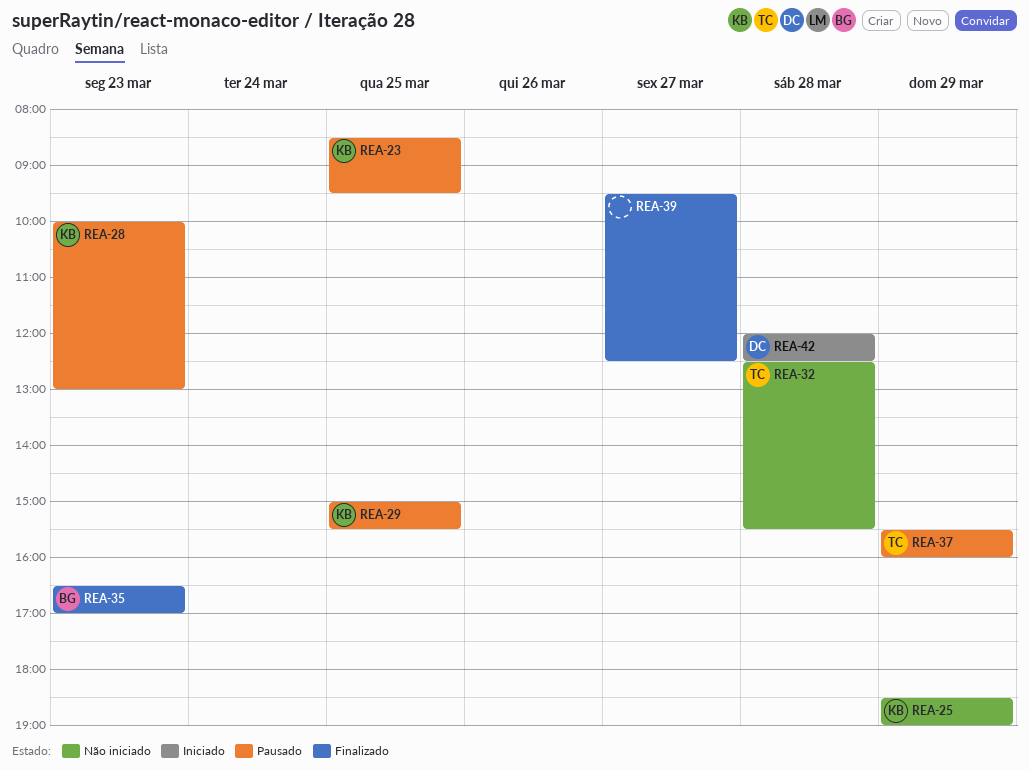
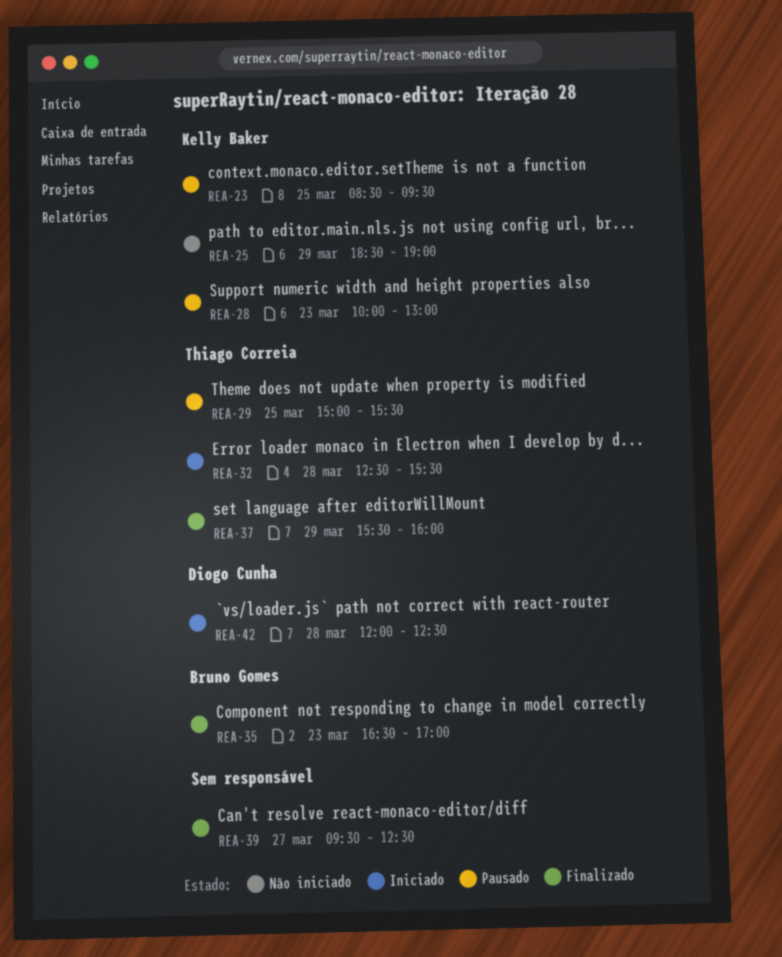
REA-29, owner: Kelly Baker -> Thiago Correia
REA-32, status: Não iniciado -> Iniciado
REA-37, status: Pausado -> Finalizado

